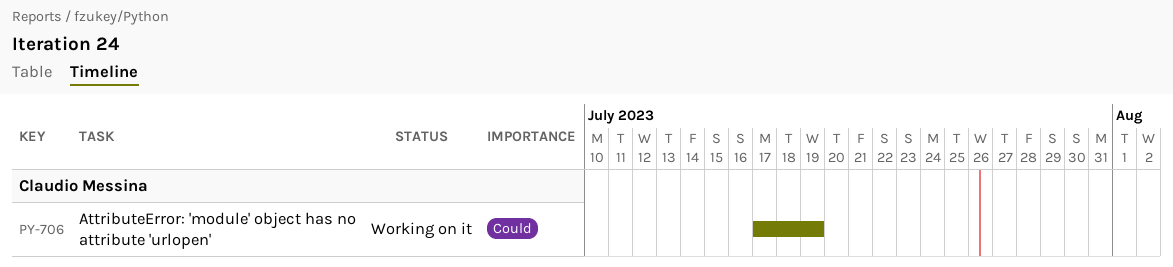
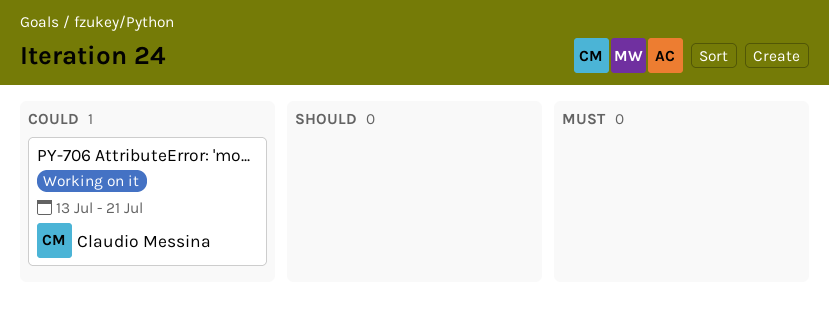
PY-706, start: Jul 17 -> Jul 13
PY-706, due: Jul 19 -> Jul 21

